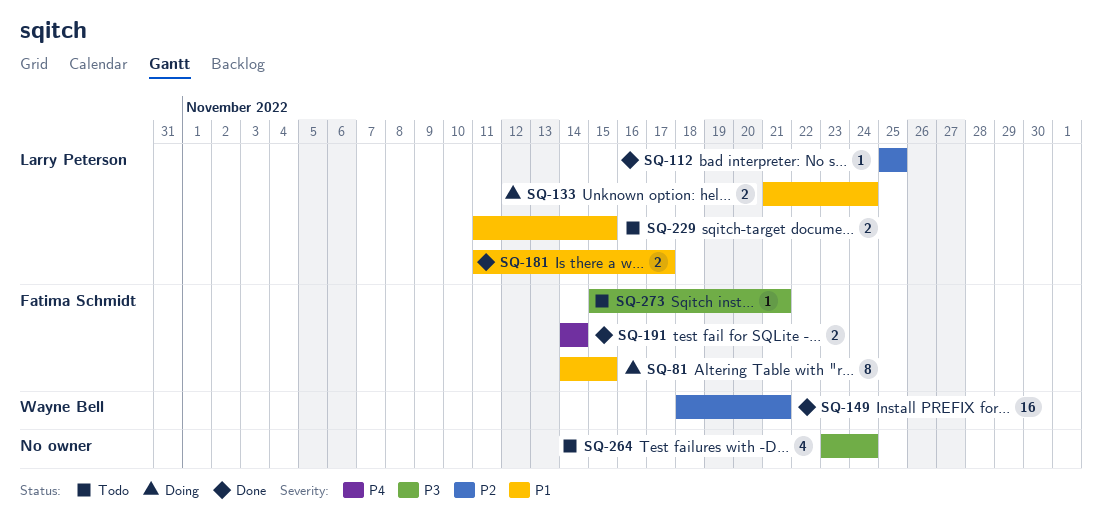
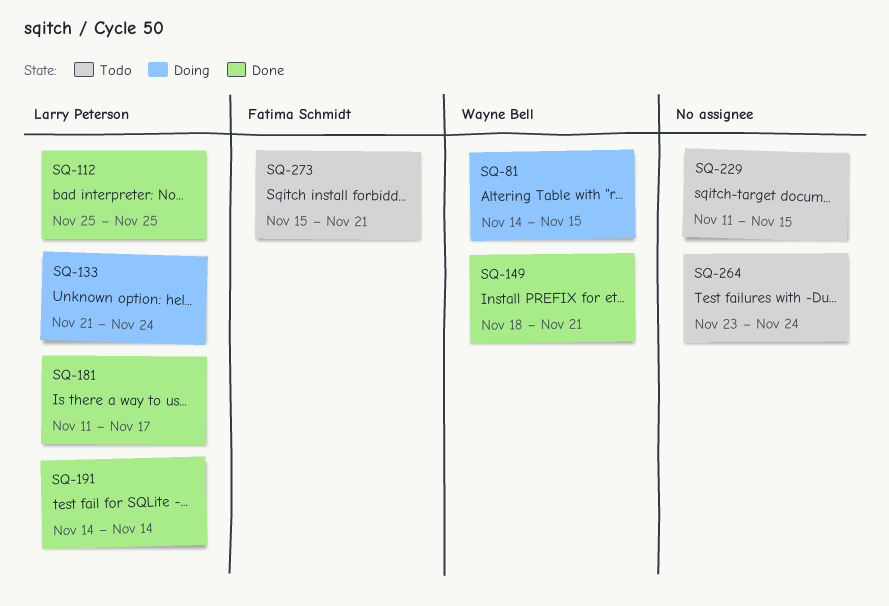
SQ-81, owner: Fatima Schmidt -> Wayne Bell
SQ-191, owner: Fatima Schmidt -> Larry Peterson
SQ-229, owner: Larry Peterson -> none

